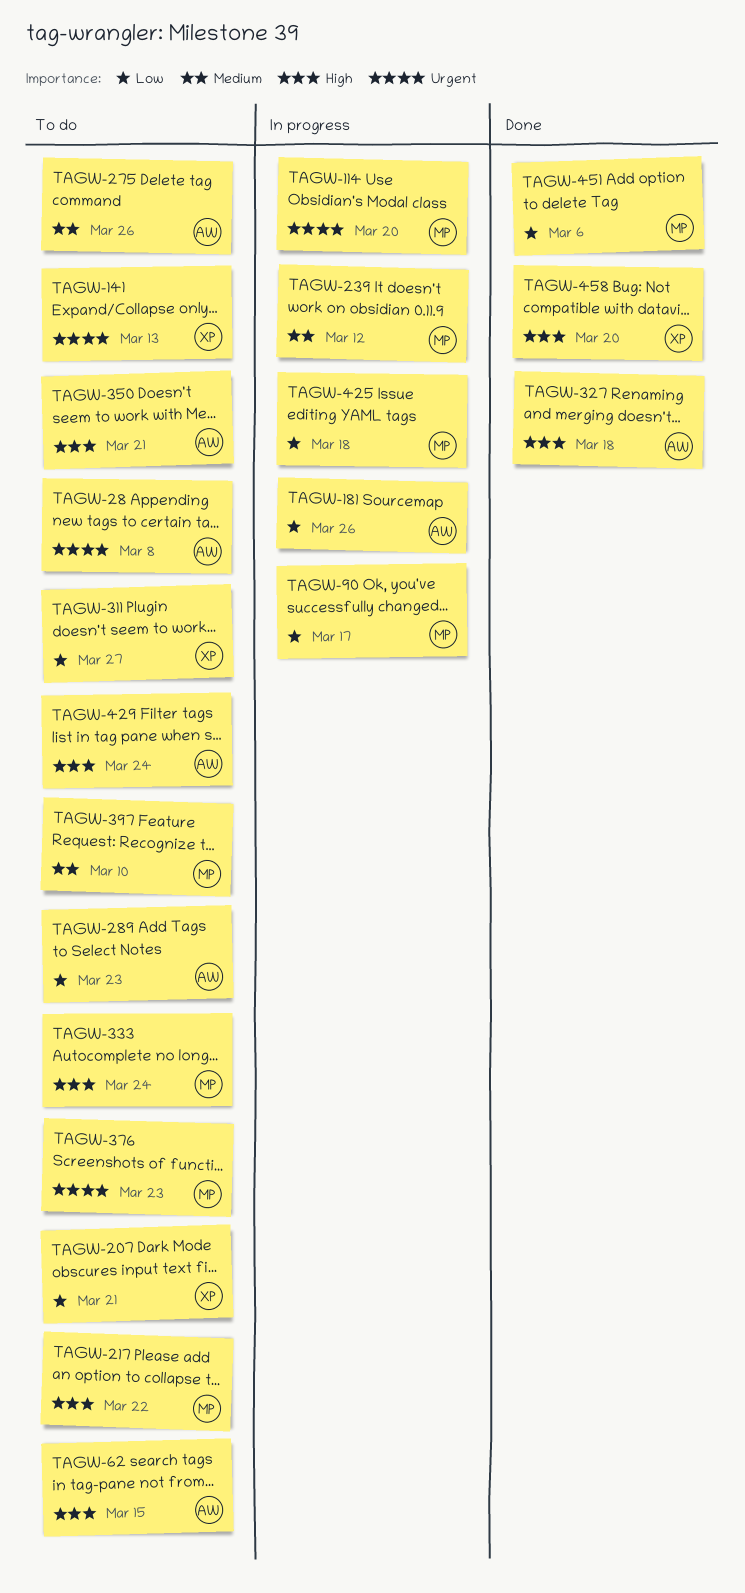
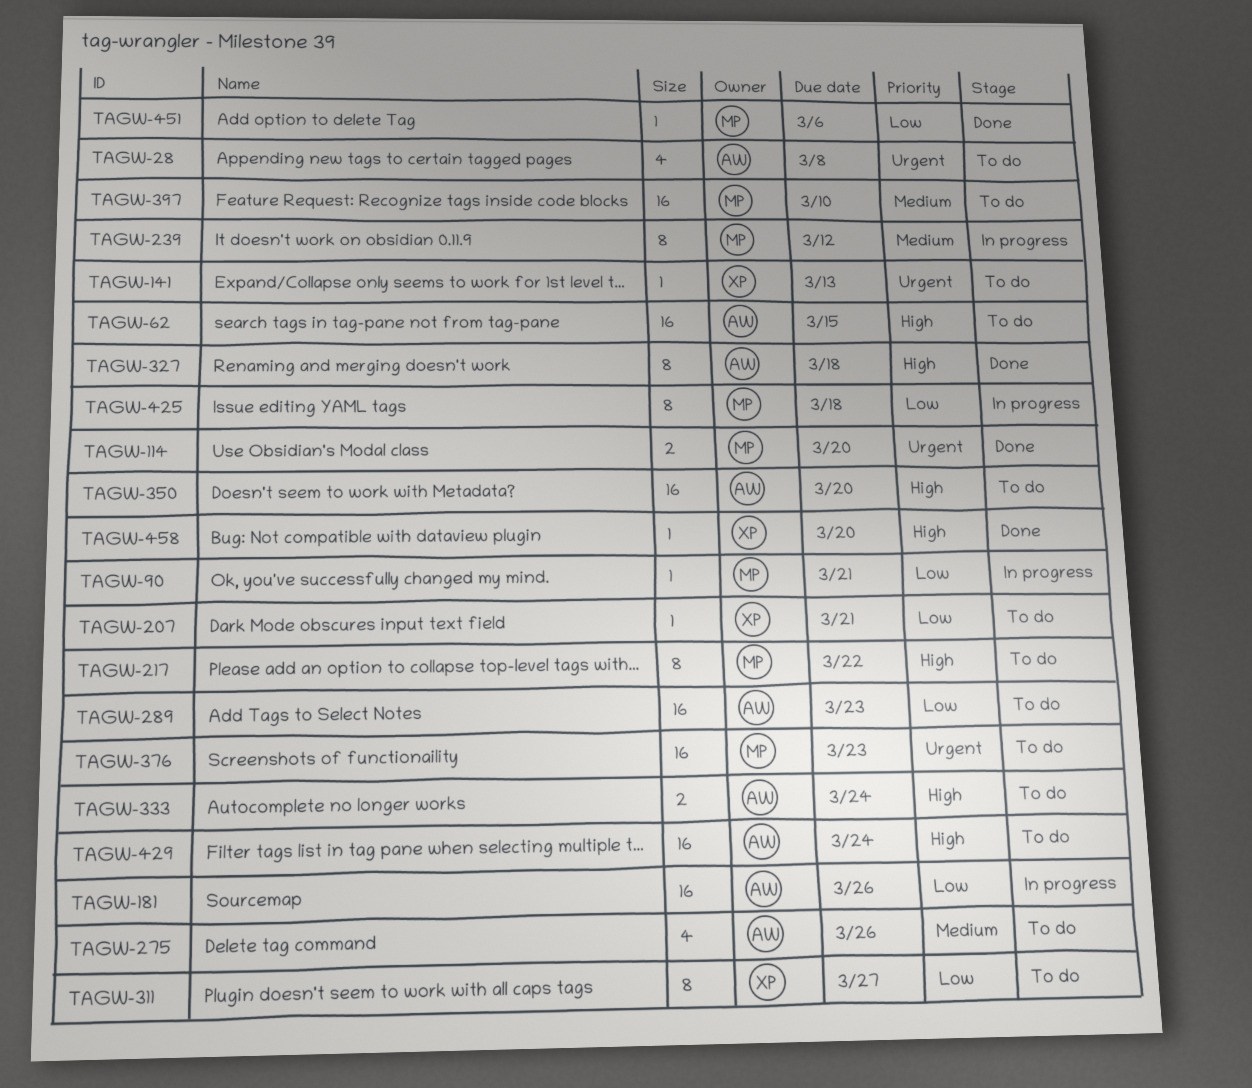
TAGW-90, due: Mar 17 -> Mar 21
TAGW-114, status: In progress -> Done
TAGW-333, owner: MP -> AW
TAGW-350, due: Mar 21 -> Mar 20

